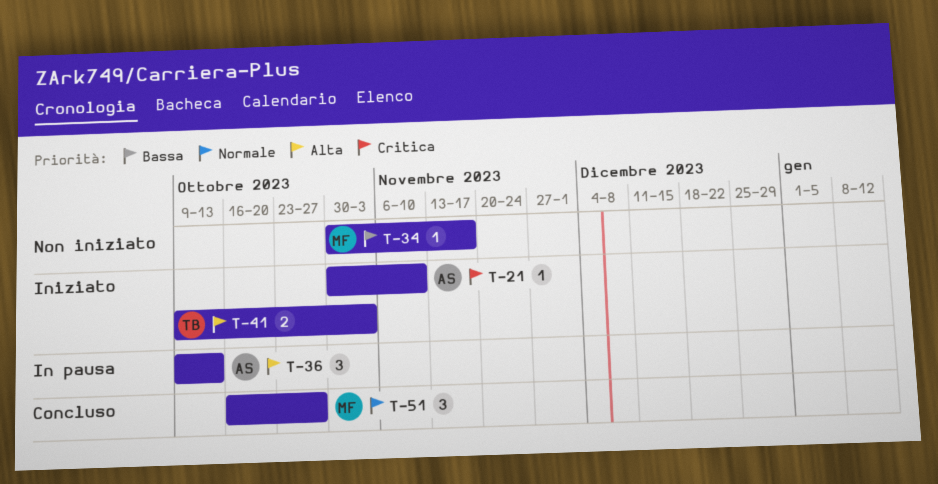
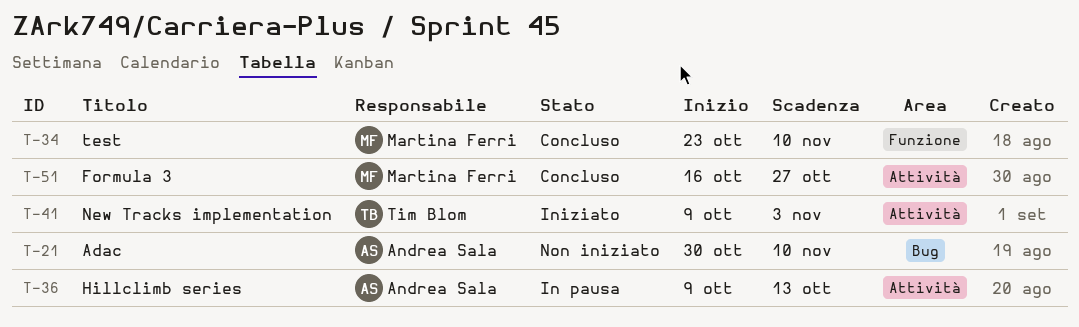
T-21, status: Iniziato -> Non iniziato
T-34, status: Non iniziato -> Concluso
T-34, start: Oct 30 -> Oct 23
T-34, due: Nov 17 -> Nov 10

